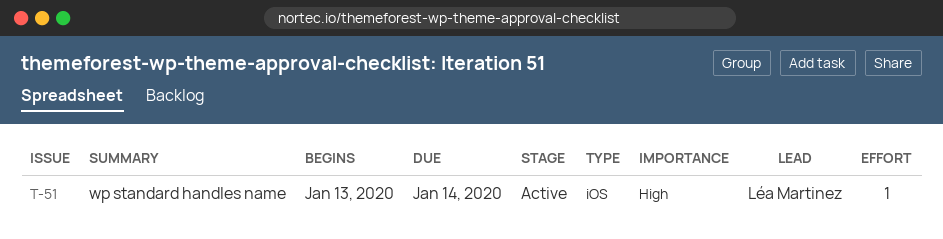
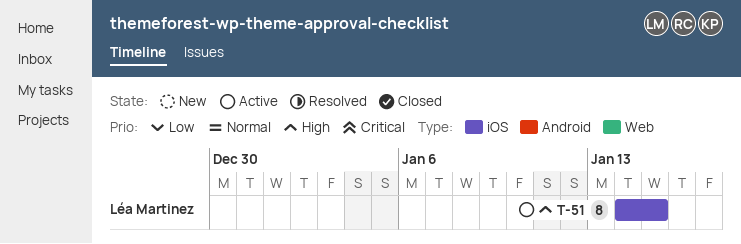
T-51, estimate: 1 -> 8
T-51, start: Jan 13 -> Jan 14
T-51, due: Jan 14 -> Jan 15

